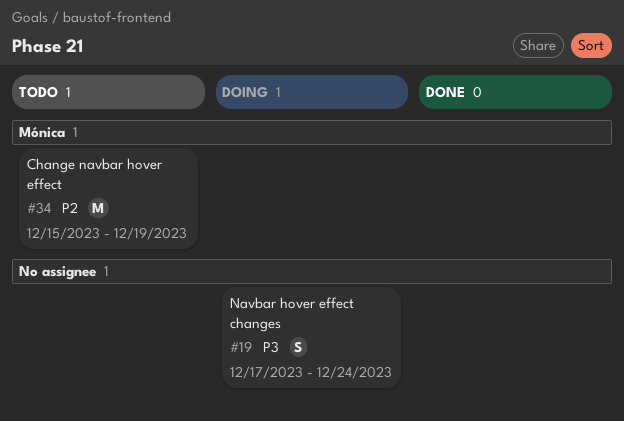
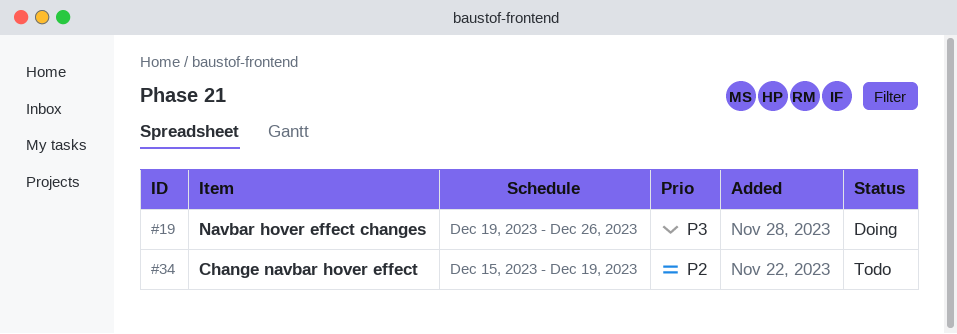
#19, start: Dec 17 -> Dec 19
#19, due: Dec 24 -> Dec 26

